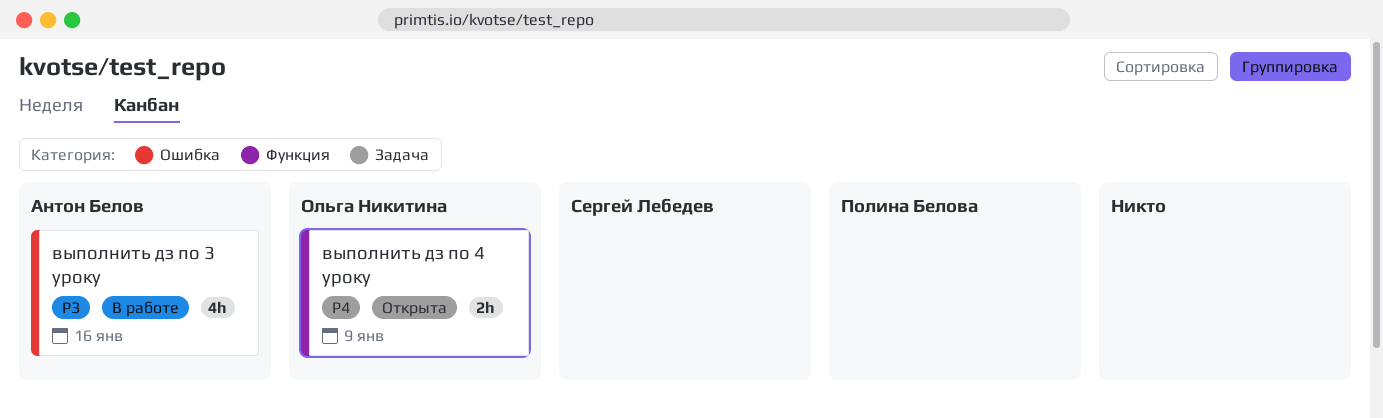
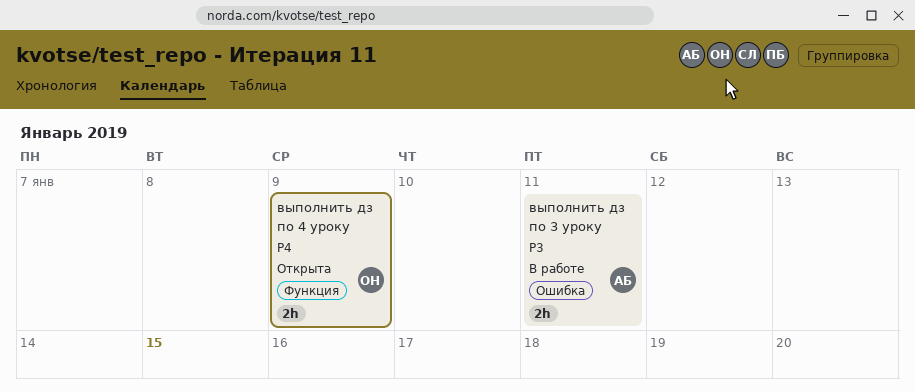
выполнить дз по 3 уроку, estimate: 4h -> 2h
выполнить дз по 3 уроку, due: Jan 16 -> Jan 11

